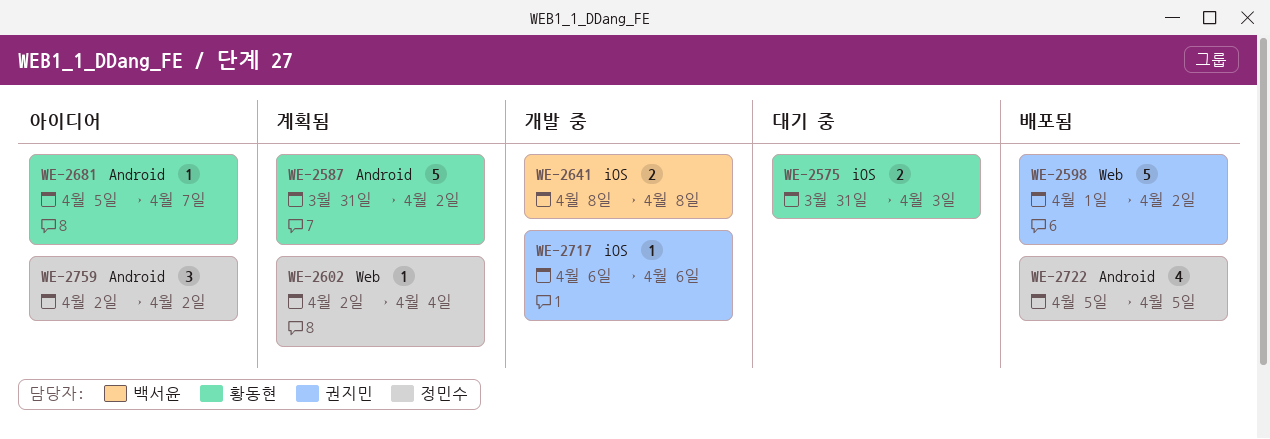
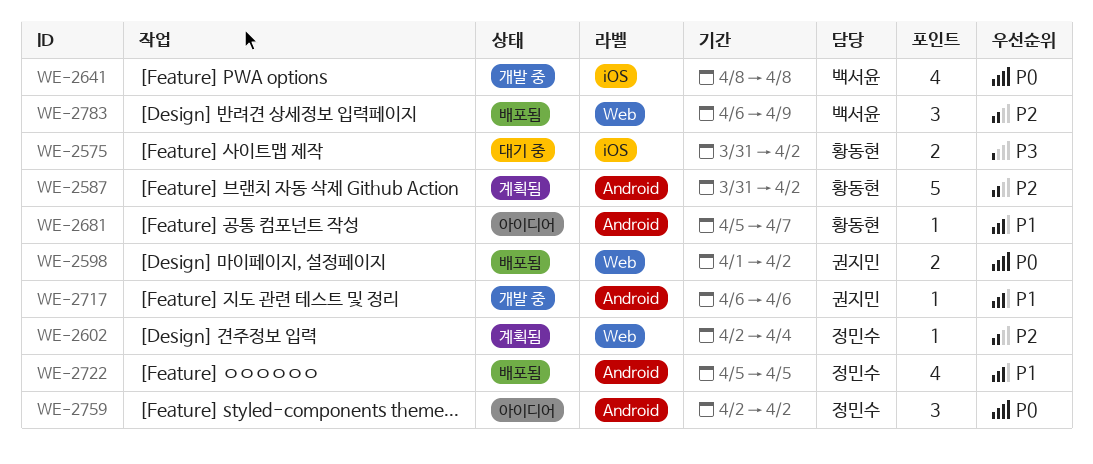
WE-2575, due: Apr 3 -> Apr 2
WE-2598, estimate: 5 -> 2
WE-2641, estimate: 2 -> 4
WE-2717, label: iOS -> Android
WE-2783: none -> present

